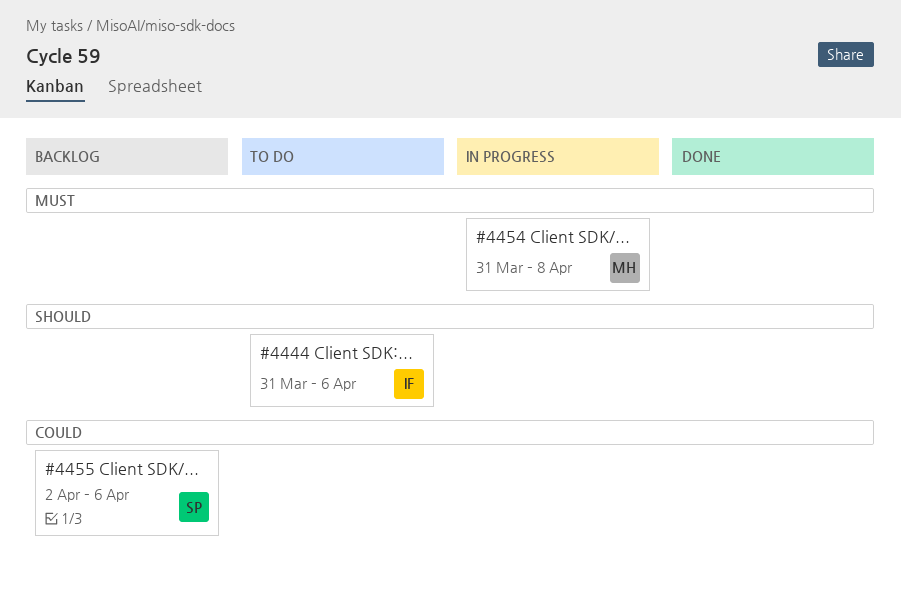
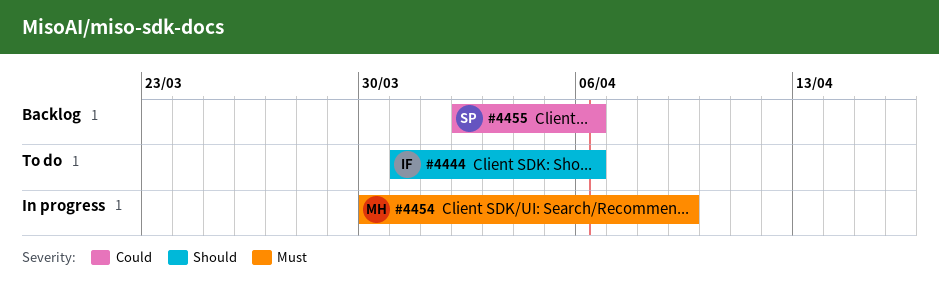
#4454, start: Mar 31 -> Mar 30
#4454, due: Apr 8 -> Apr 9

